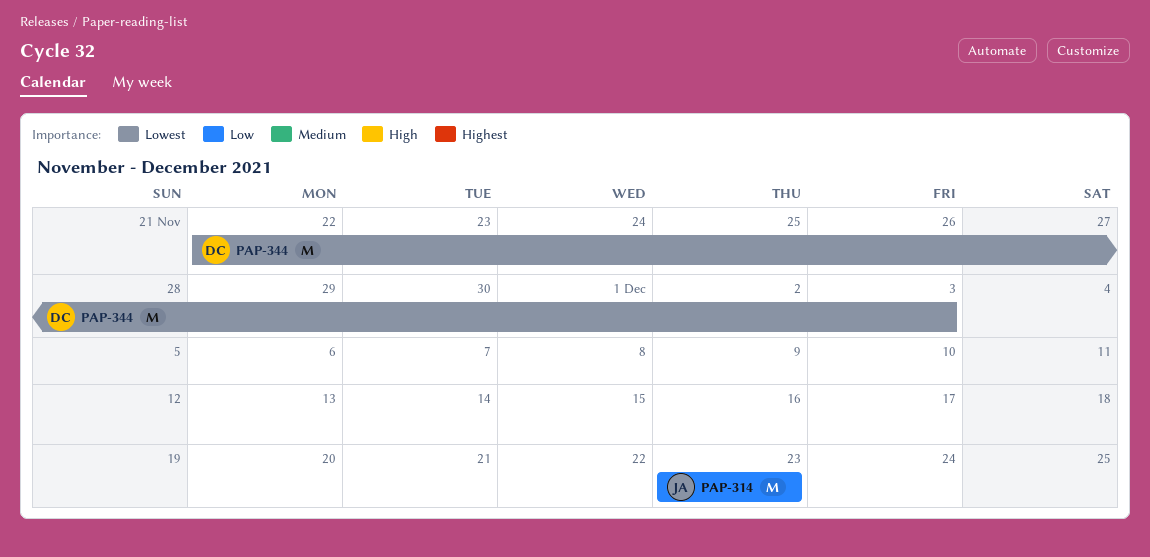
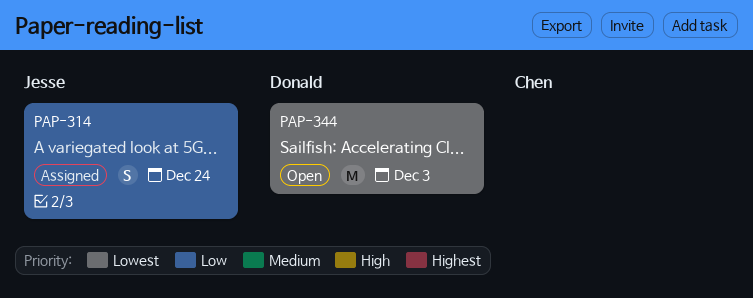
PAP-314, estimate: M -> S
PAP-314, due: Dec 23 -> Dec 24

